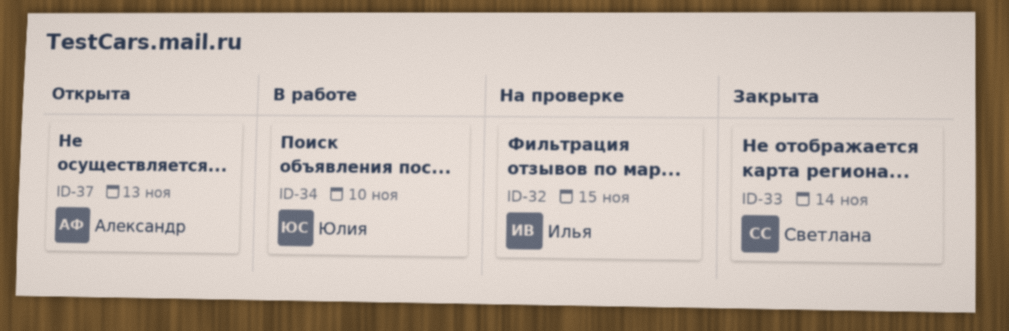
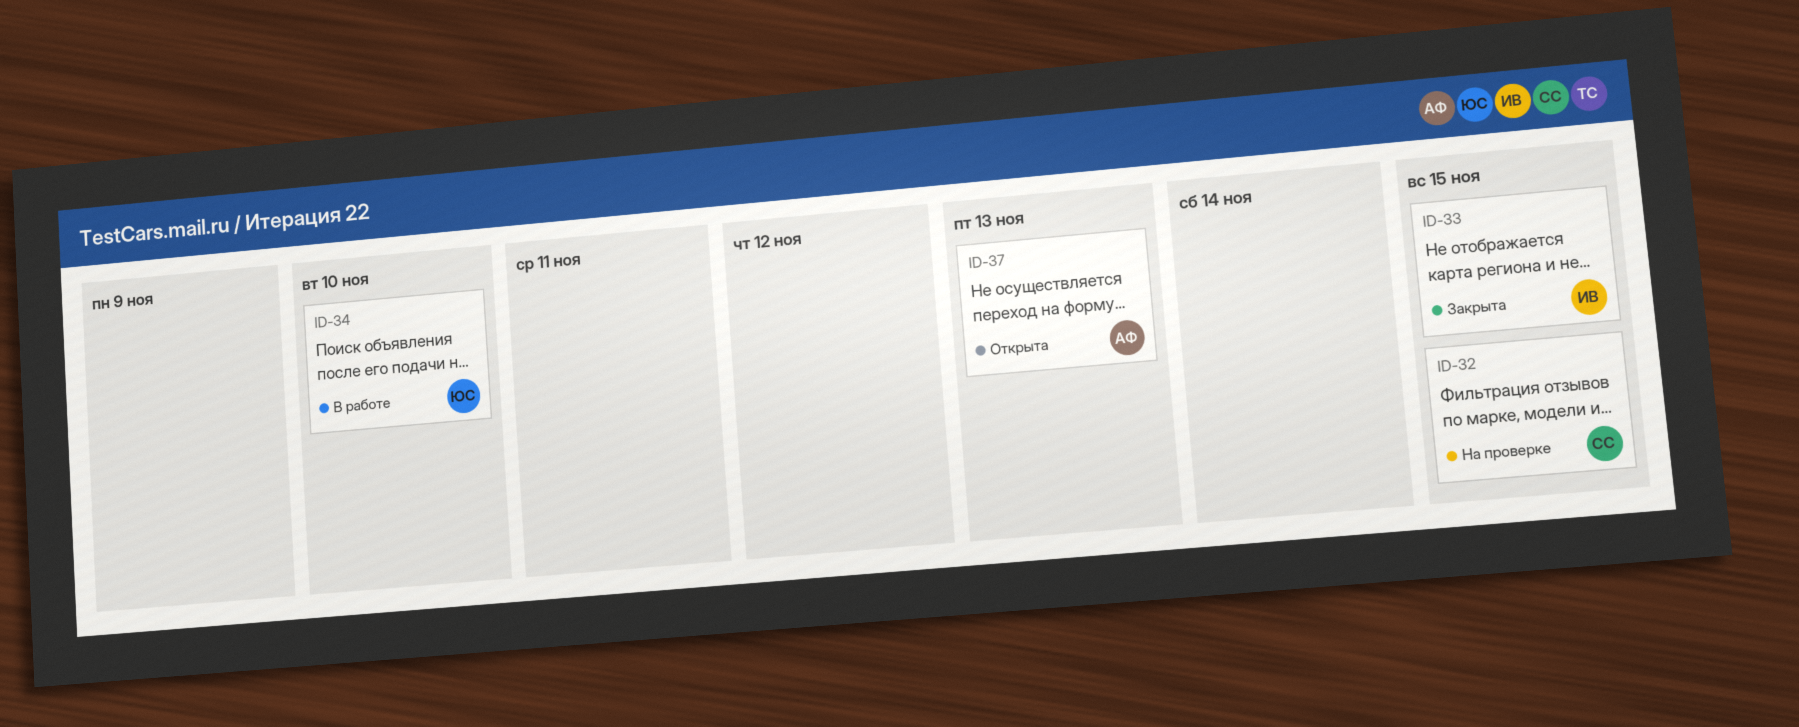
ID-32, owner: Илья -> Светлана
ID-33, owner: Светлана -> Илья
ID-33, due: Nov 14 -> Nov 15

